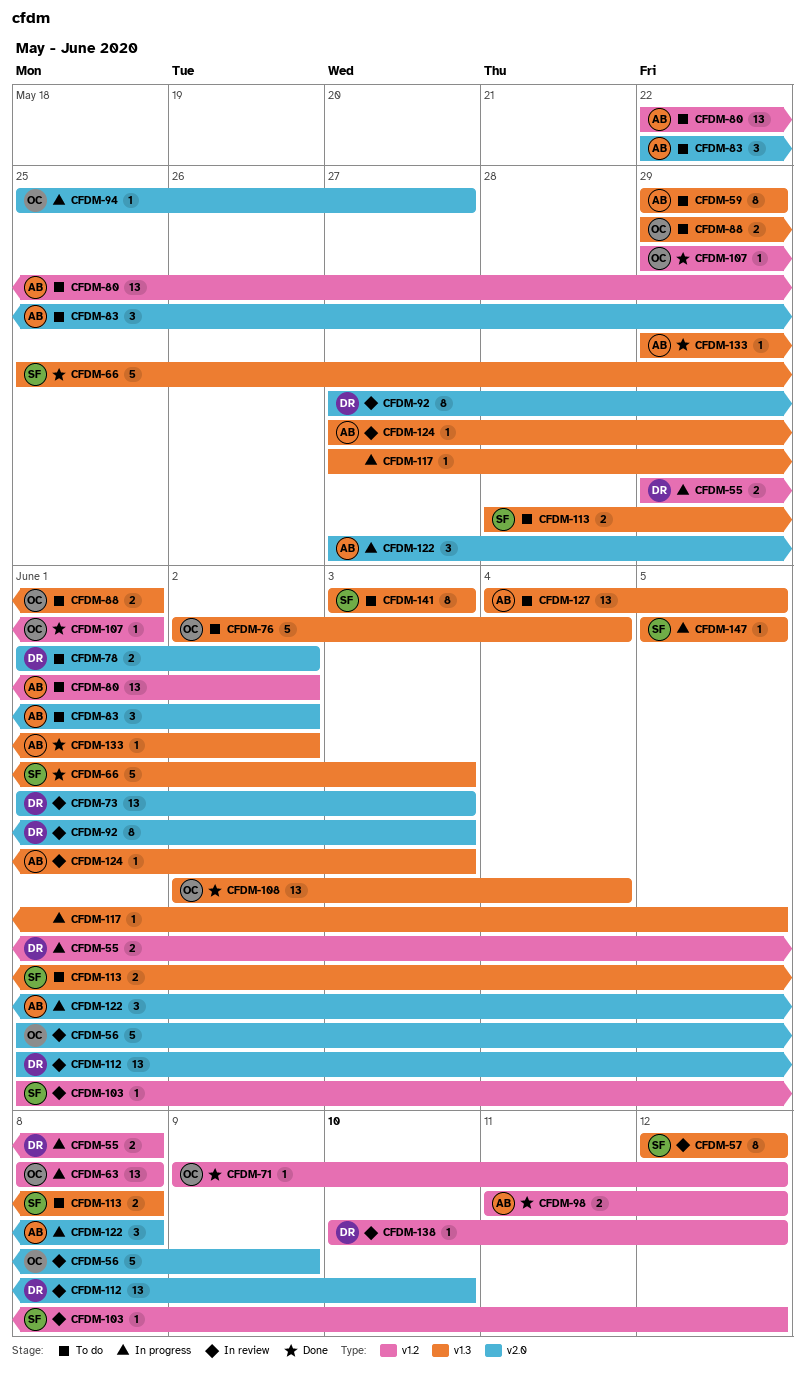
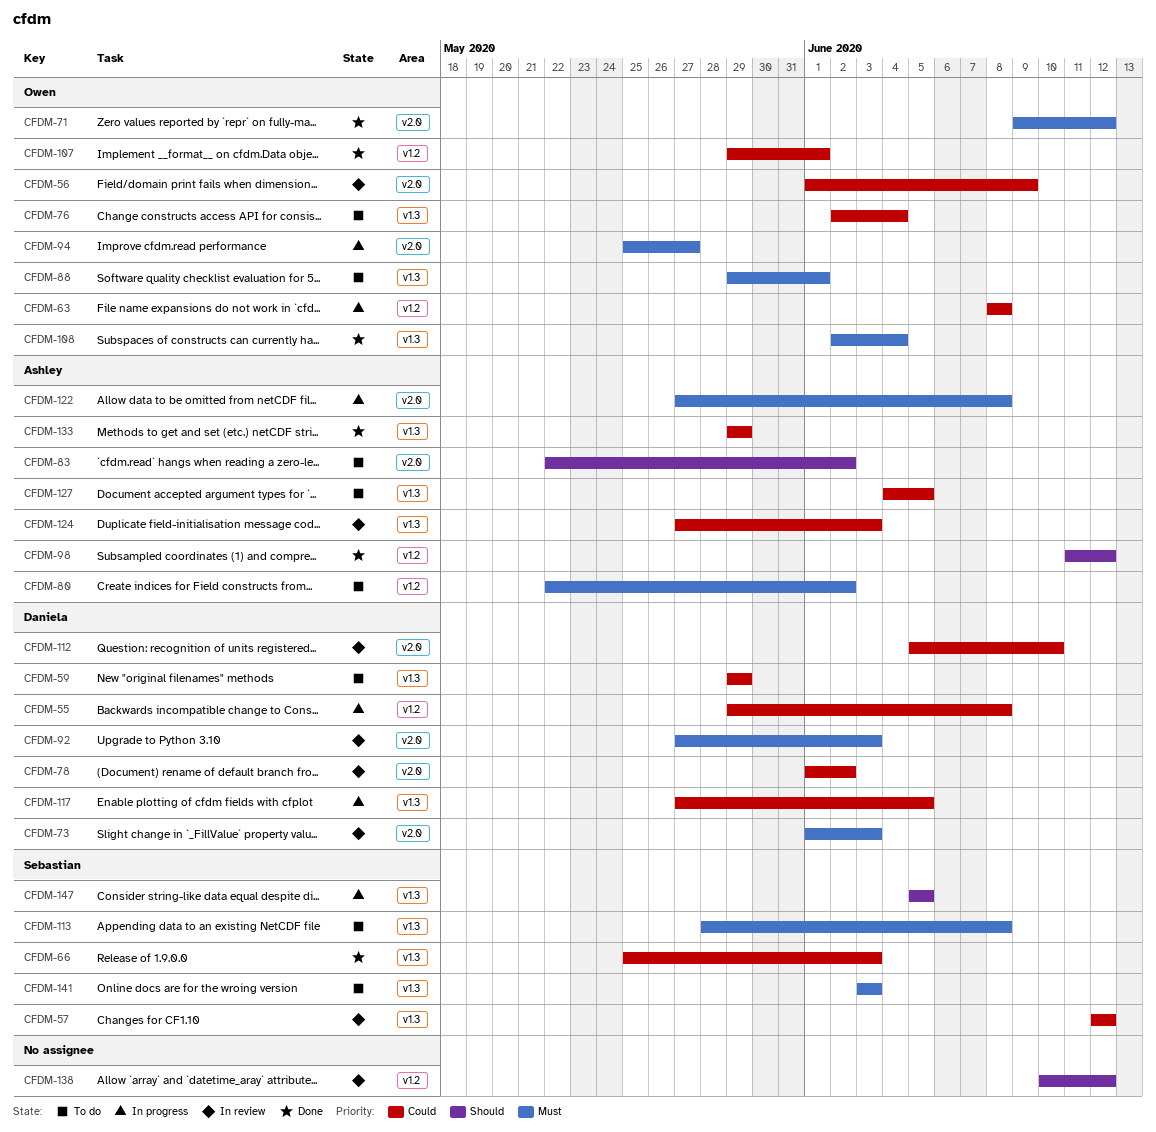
CFDM-59, owner: Ashley -> Daniela
CFDM-71, label: v1.2 -> v2.0
CFDM-78, status: To do -> In review
CFDM-103: present -> none
CFDM-112, start: Jun 1 -> Jun 5
CFDM-117, owner: none -> Daniela
CFDM-133, due: Jun 2 -> May 29
CFDM-138, owner: Daniela -> none

